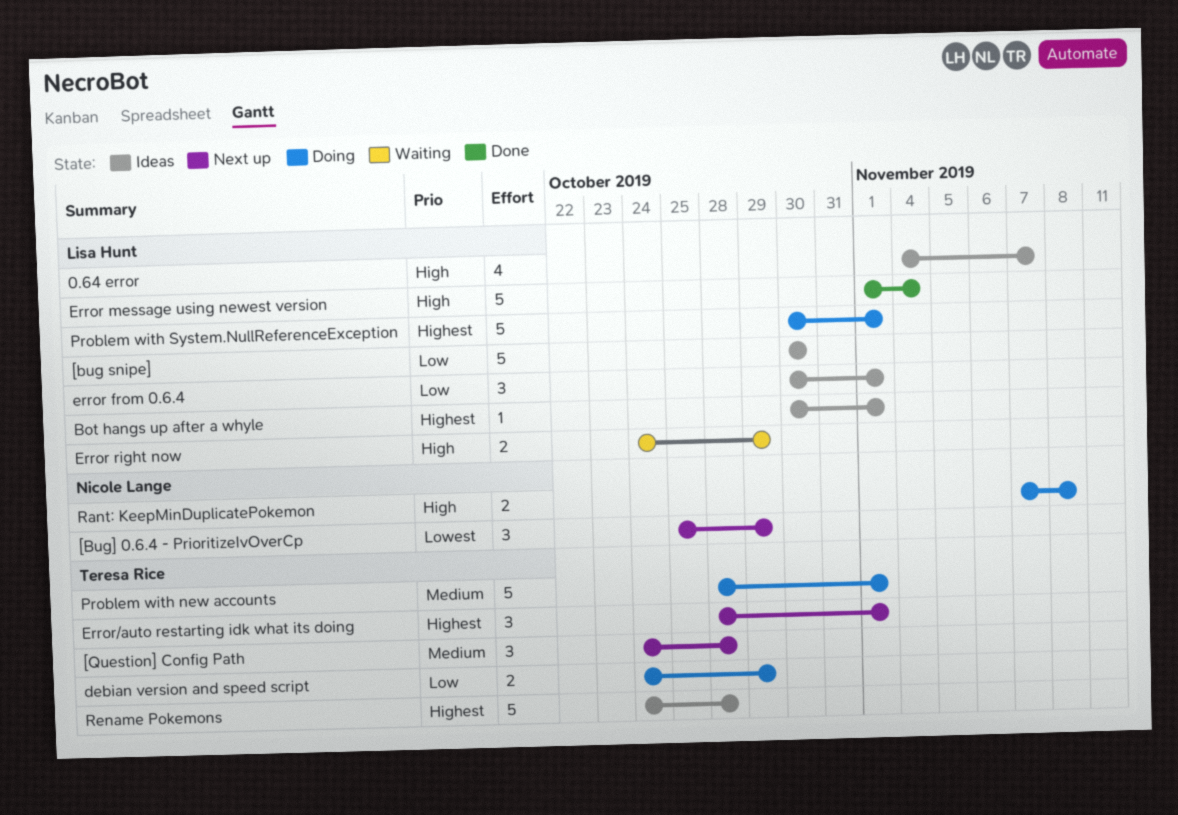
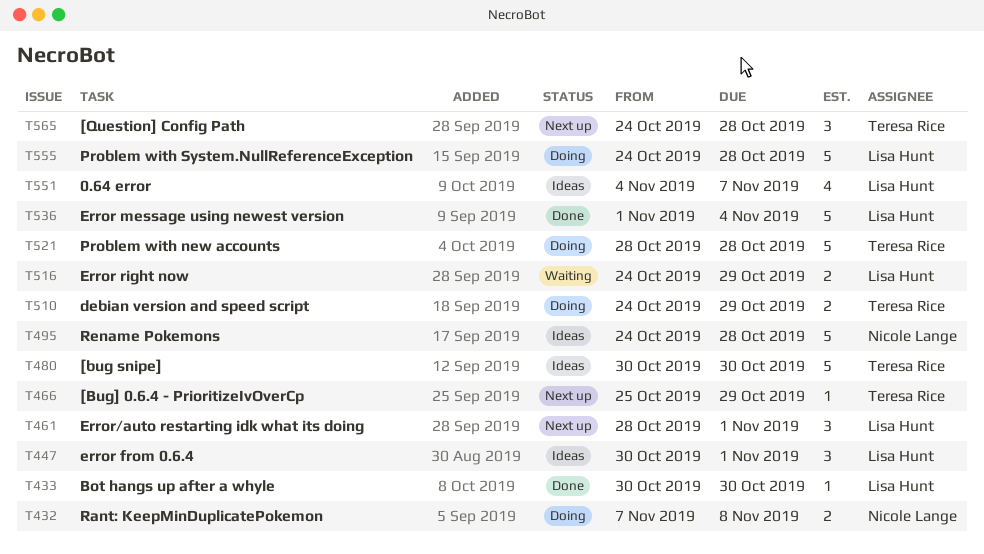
[bug snipe], owner: Lisa Hunt -> Teresa Rice
[Bug] 0.6.4 - PrioritizeIvOverCp, owner: Nicole Lange -> Teresa Rice
[Bug] 0.6.4 - PrioritizeIvOverCp, estimate: 3 -> 1
Bot hangs up after a whyle, status: Ideas -> Done
Bot hangs up after a whyle, due: Nov 1 -> Oct 30
Error/auto restarting idk what its doing, owner: Teresa Rice -> Lisa Hunt
Problem with new accounts, due: Nov 1 -> Oct 28
Problem with System.NullReferenceException, start: Oct 30 -> Oct 24
Problem with System.NullReferenceException, due: Nov 1 -> Oct 28
Rename Pokemons, owner: Teresa Rice -> Nicole Lange

